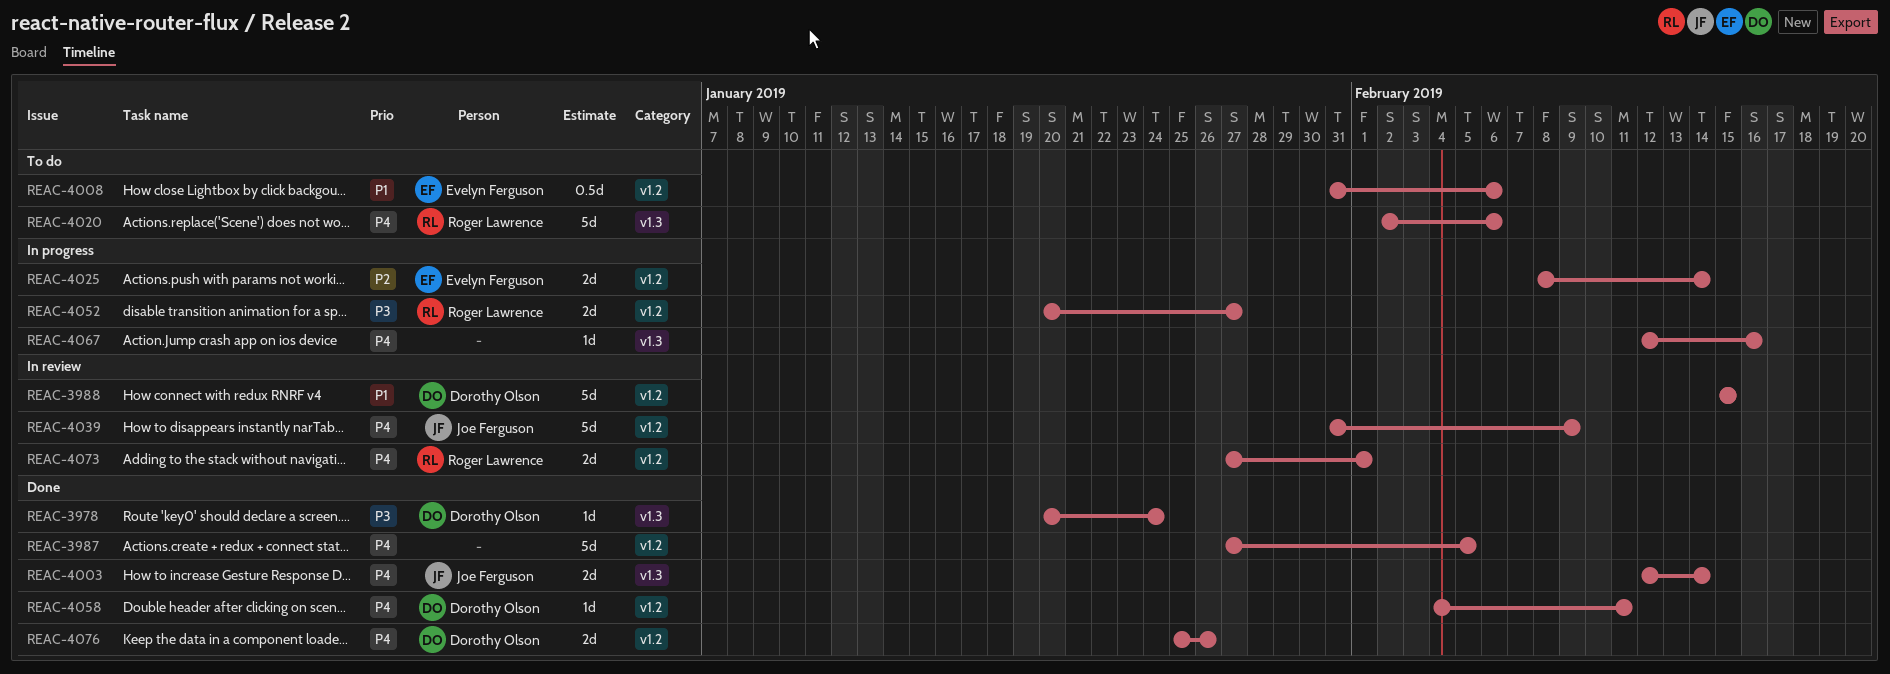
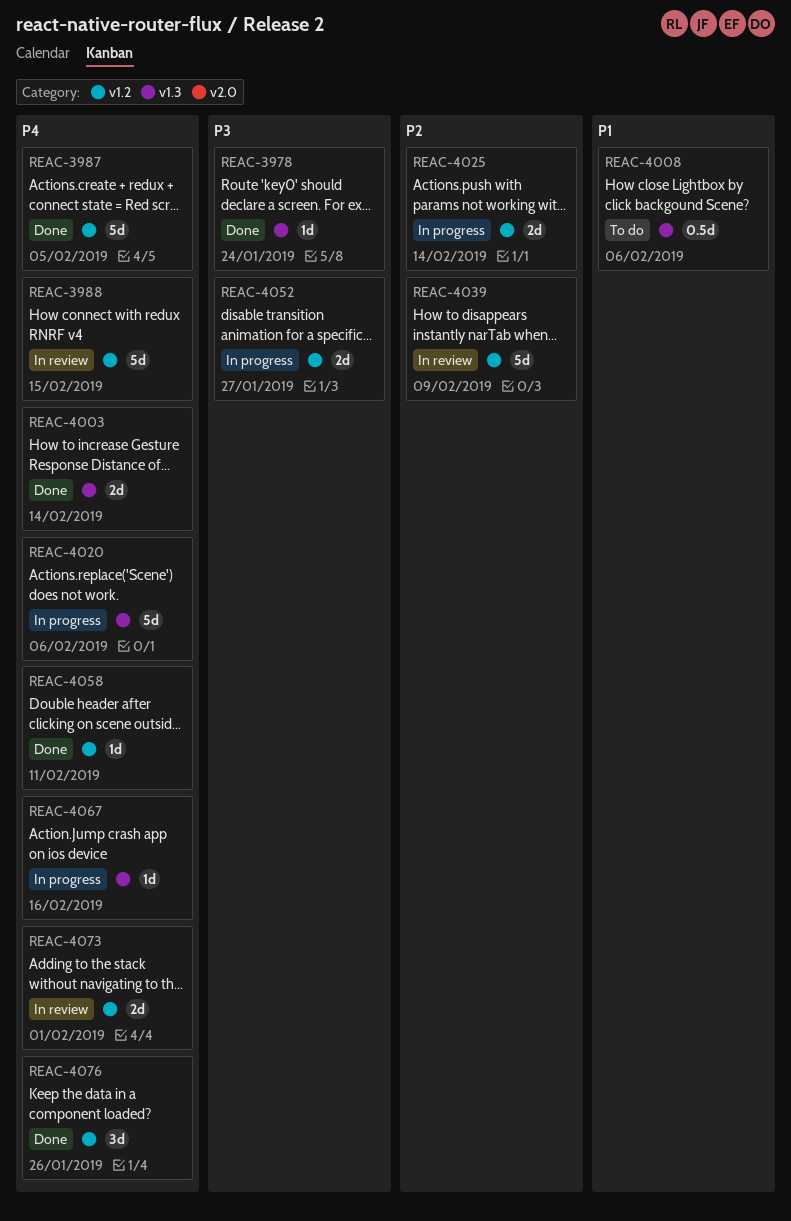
REAC-3988, priority: P1 -> P4
REAC-4008, label: v1.2 -> v1.3
REAC-4020, status: To do -> In progress
REAC-4039, priority: P4 -> P2
REAC-4076, estimate: 2d -> 3d

